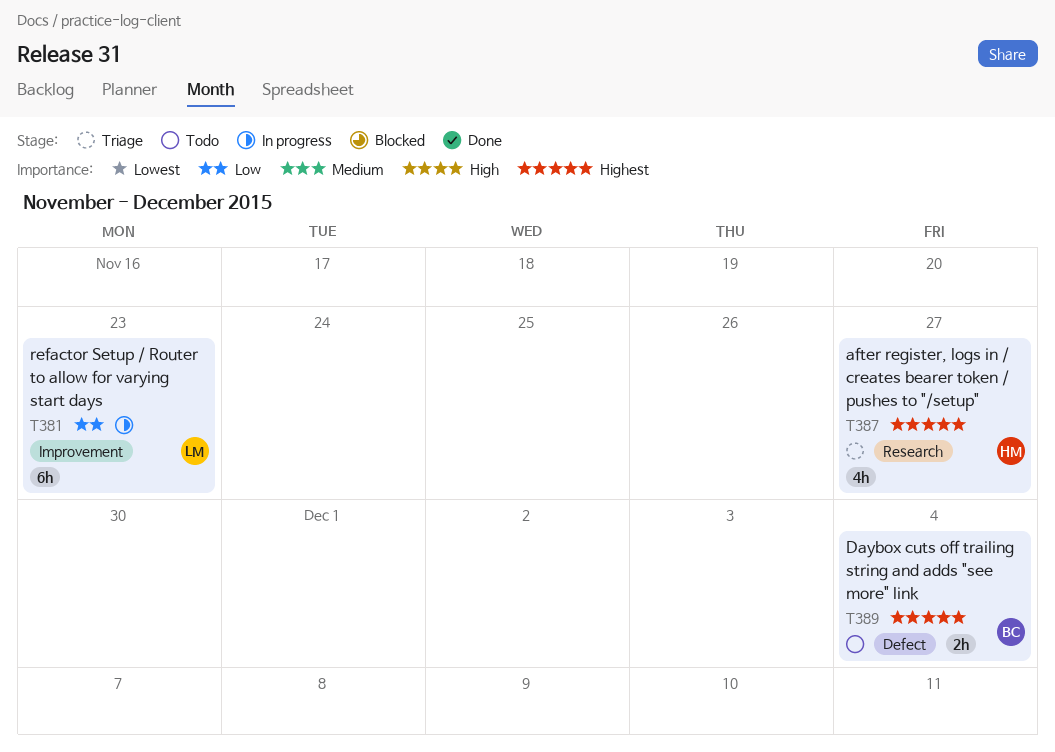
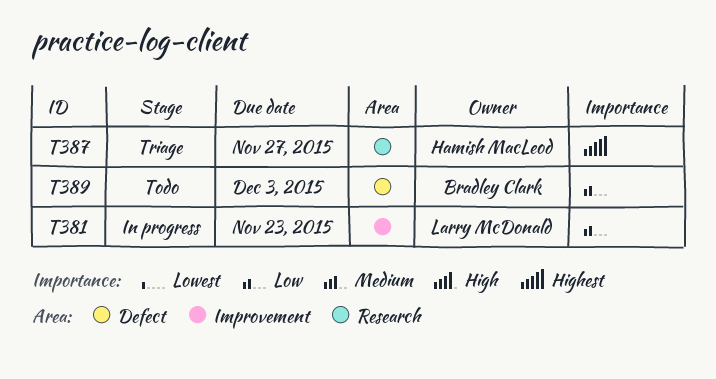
T389, priority: Highest -> Low
T389, due: Dec 4 -> Dec 3

